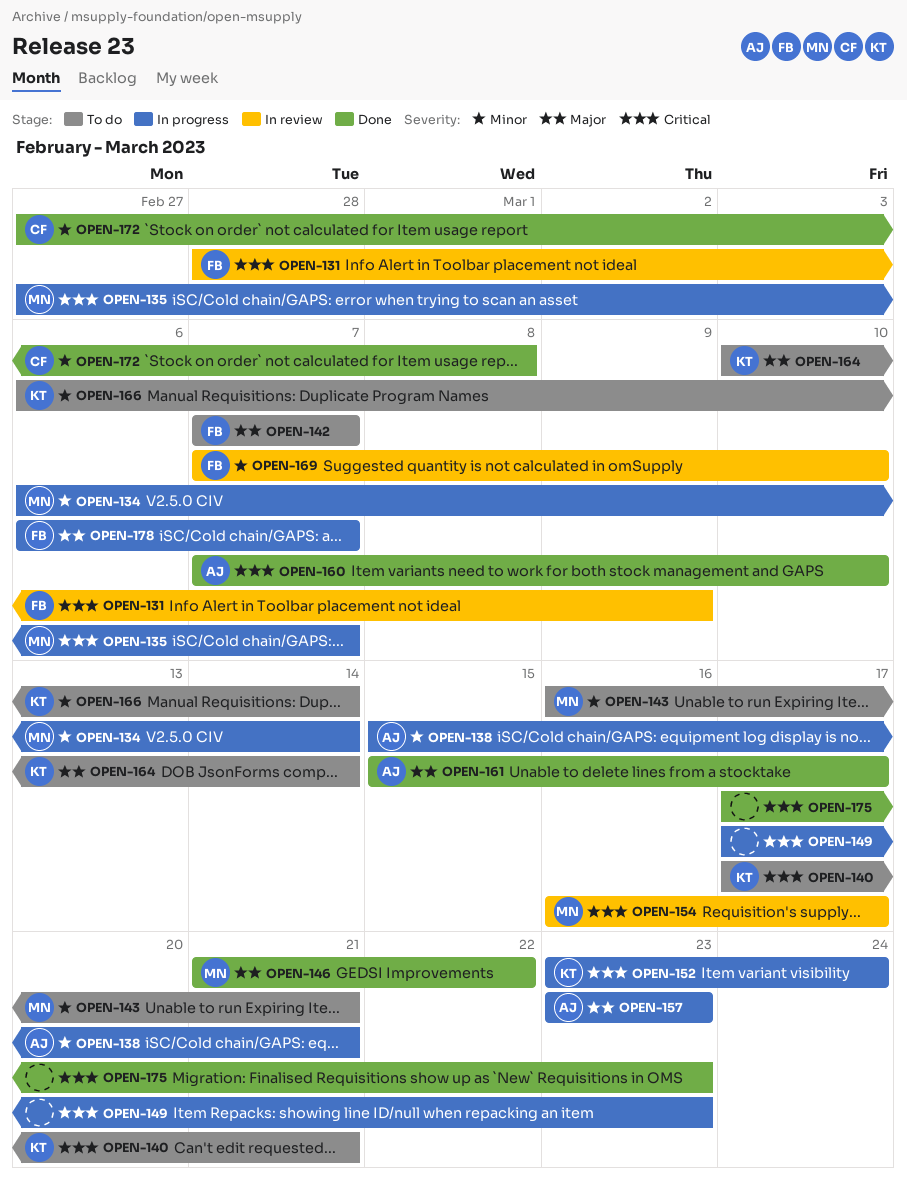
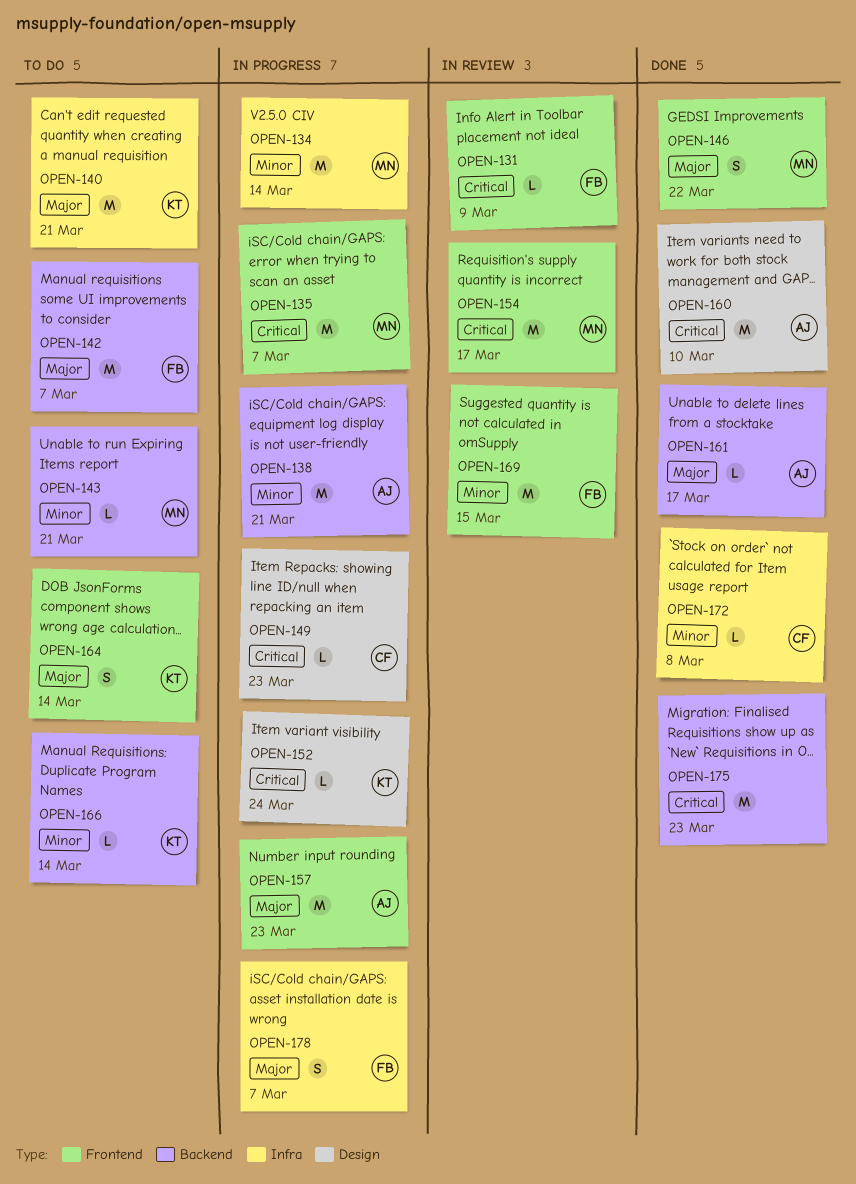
OPEN-140, priority: Critical -> Major
OPEN-149, owner: none -> CF
OPEN-169, due: Mar 10 -> Mar 15

